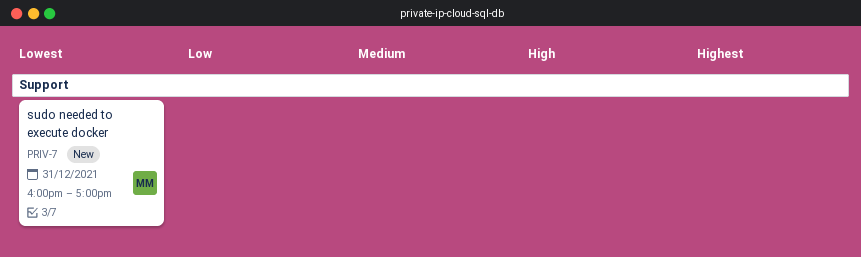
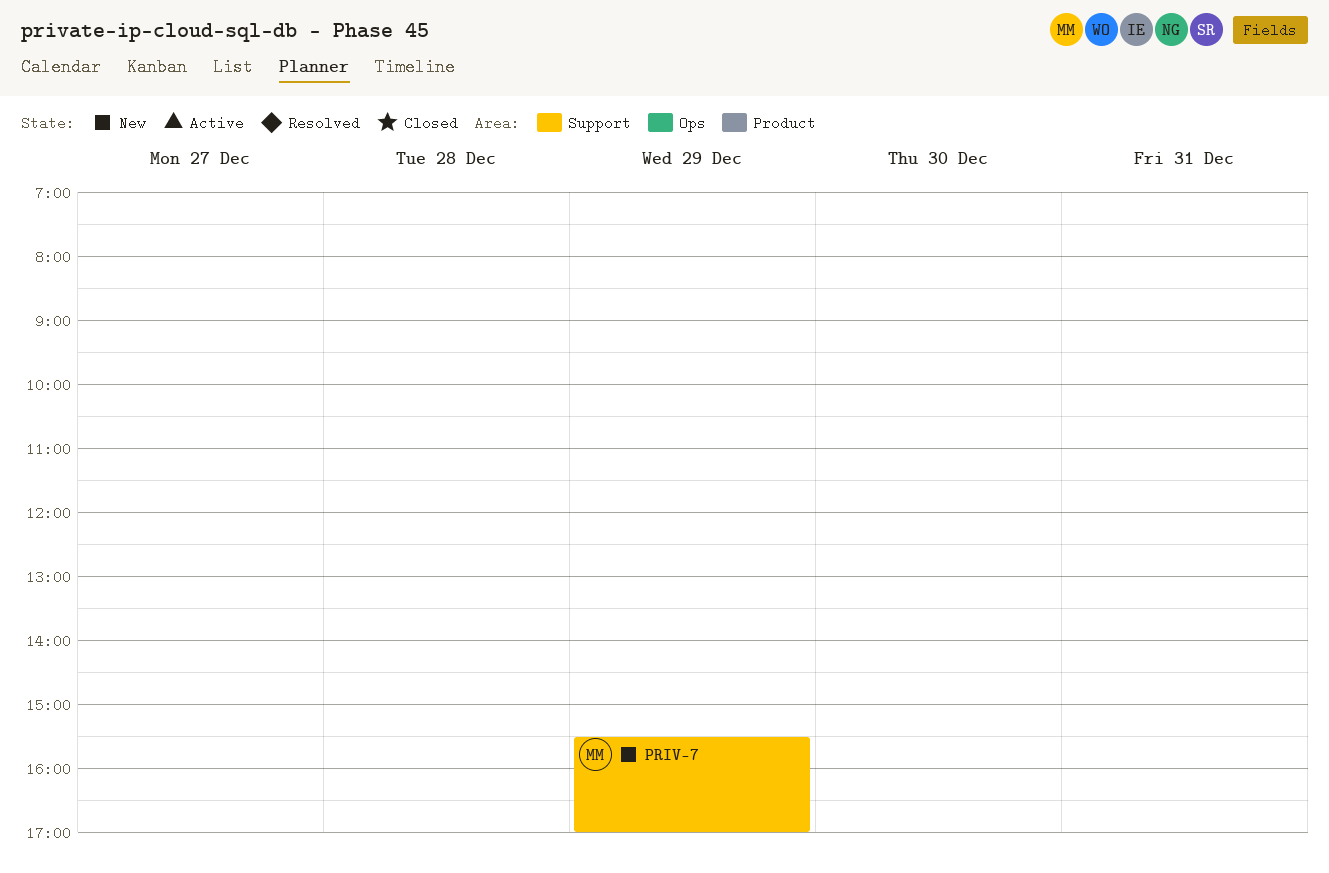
PRIV-7, day: Dec 31 -> Dec 29
PRIV-7, begins: 16:00 -> 15:30

